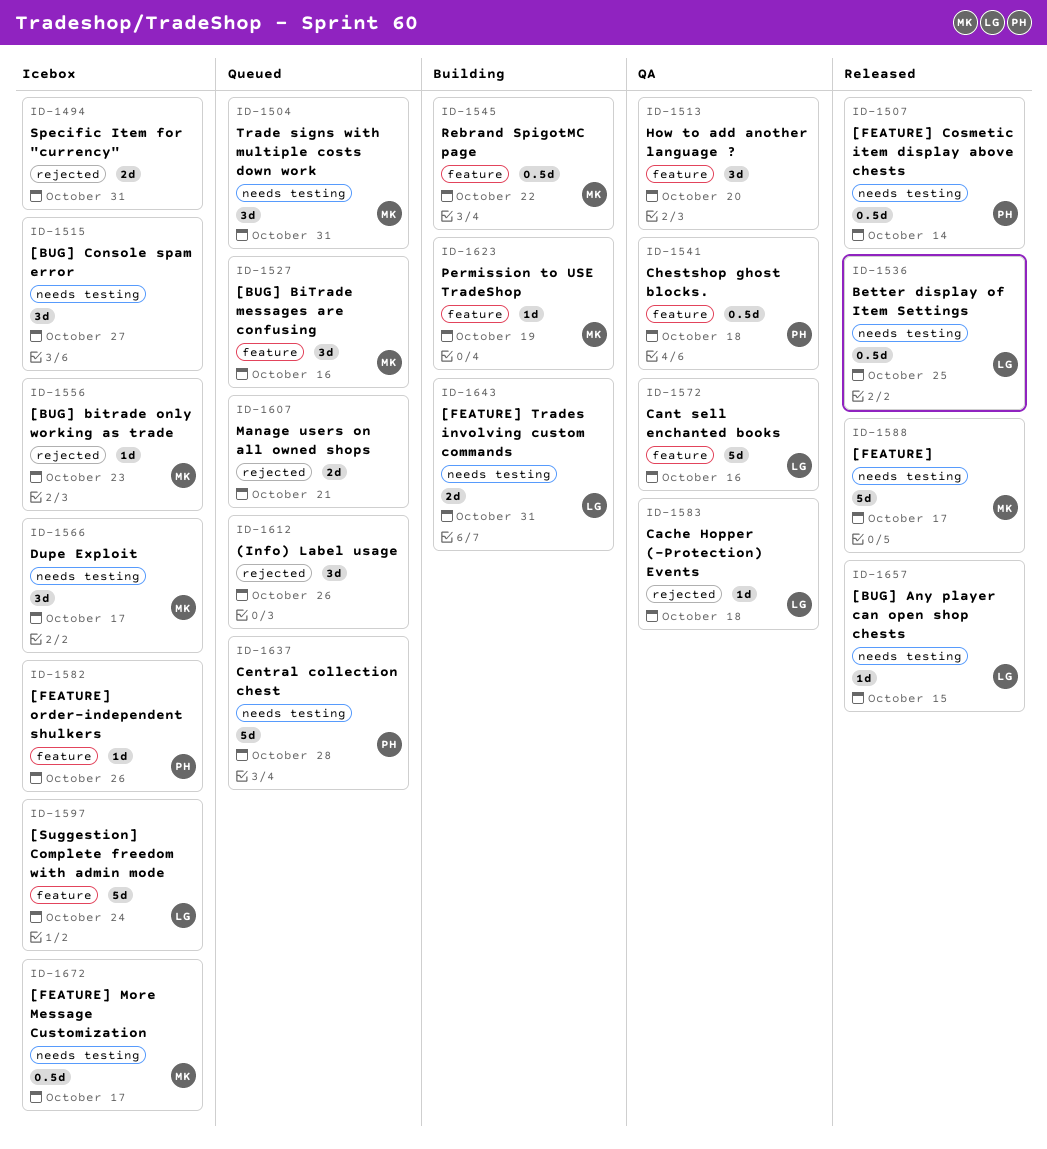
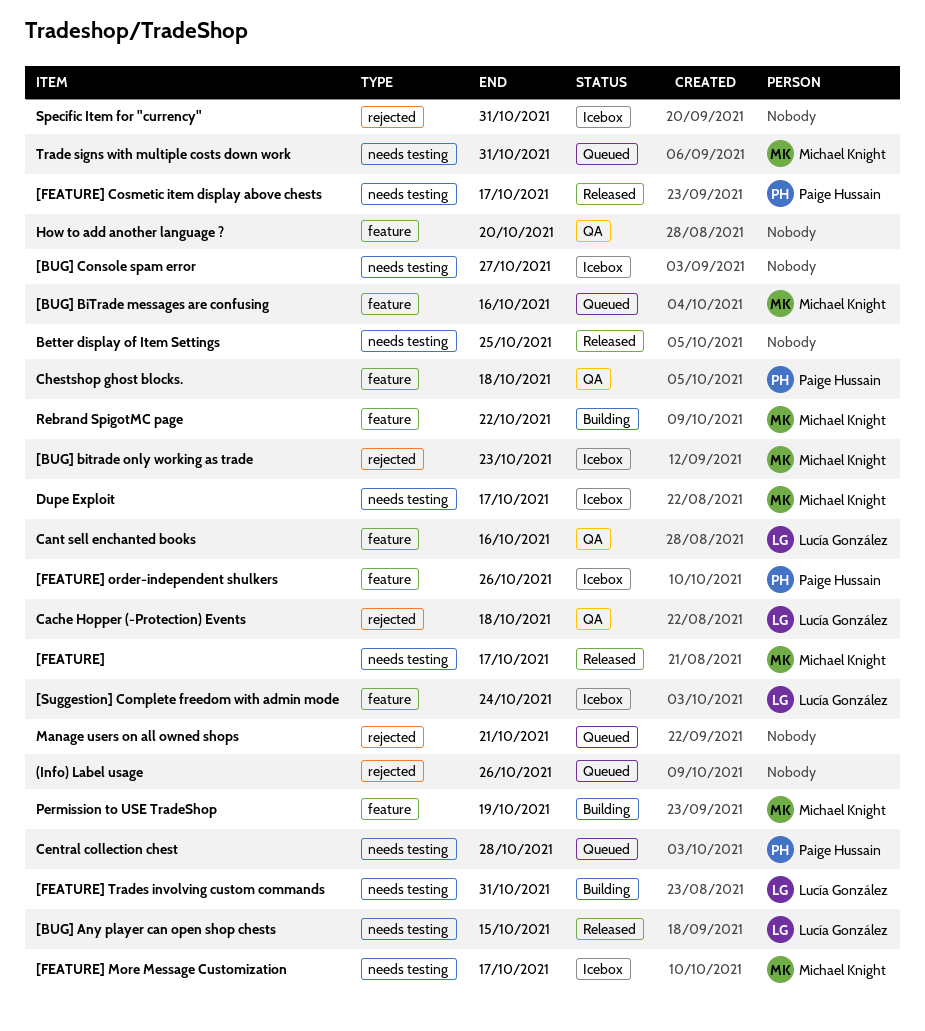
[FEATURE] Cosmetic item display above chests, due: Oct 14 -> Oct 17
Better display of Item Settings, owner: Lucía González -> none

